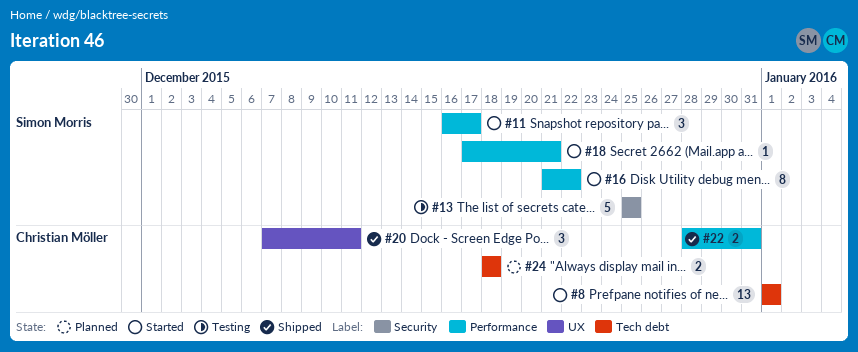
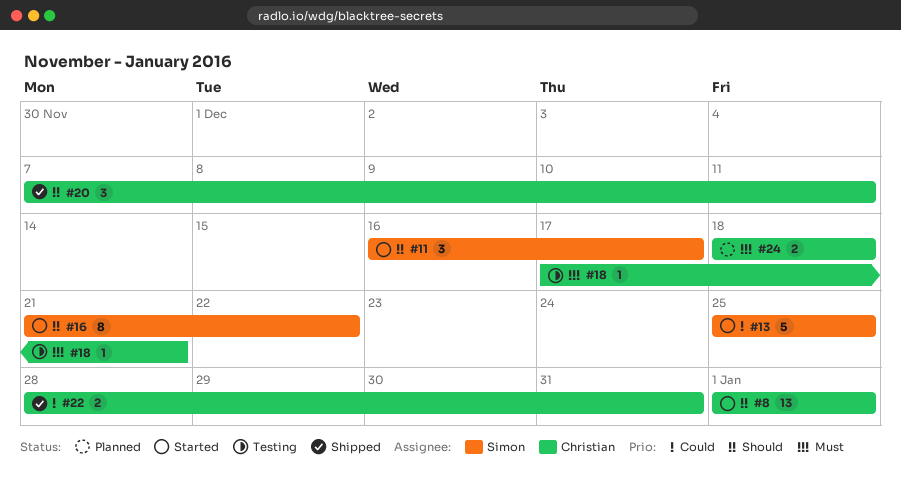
#13, status: Testing -> Started
#18, status: Started -> Testing
#18, owner: Simon Morris -> Christian Möller

